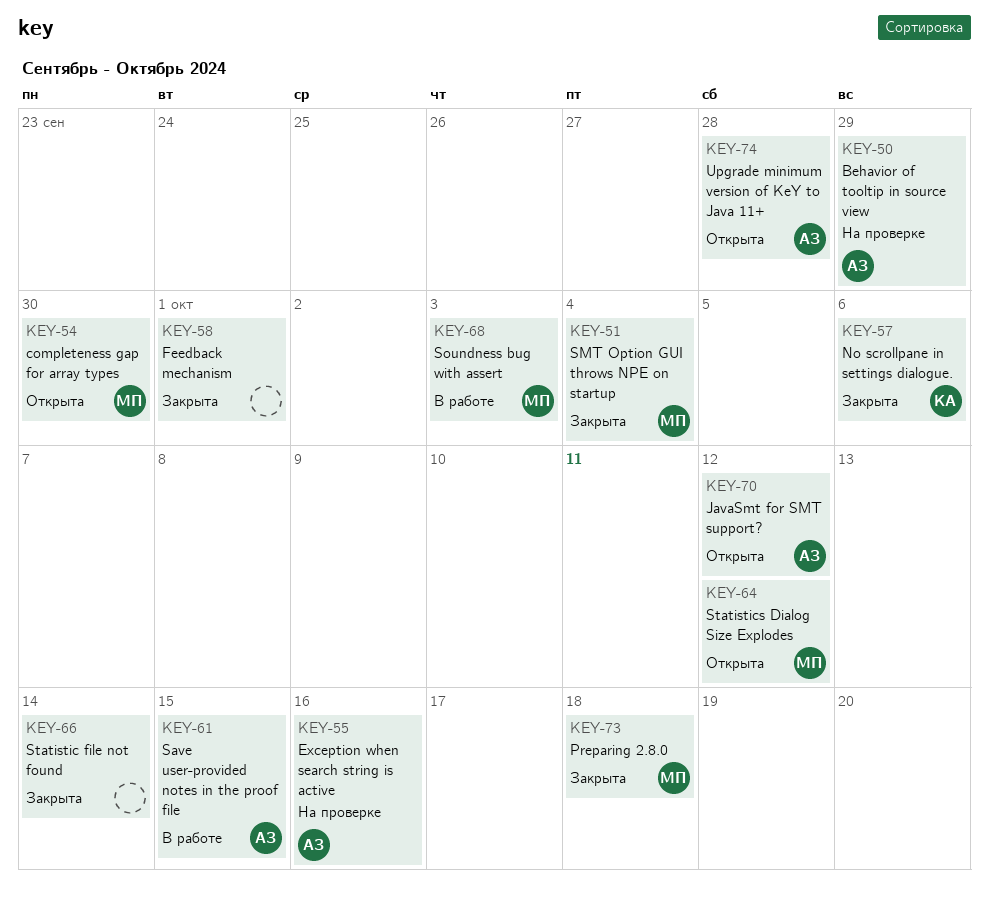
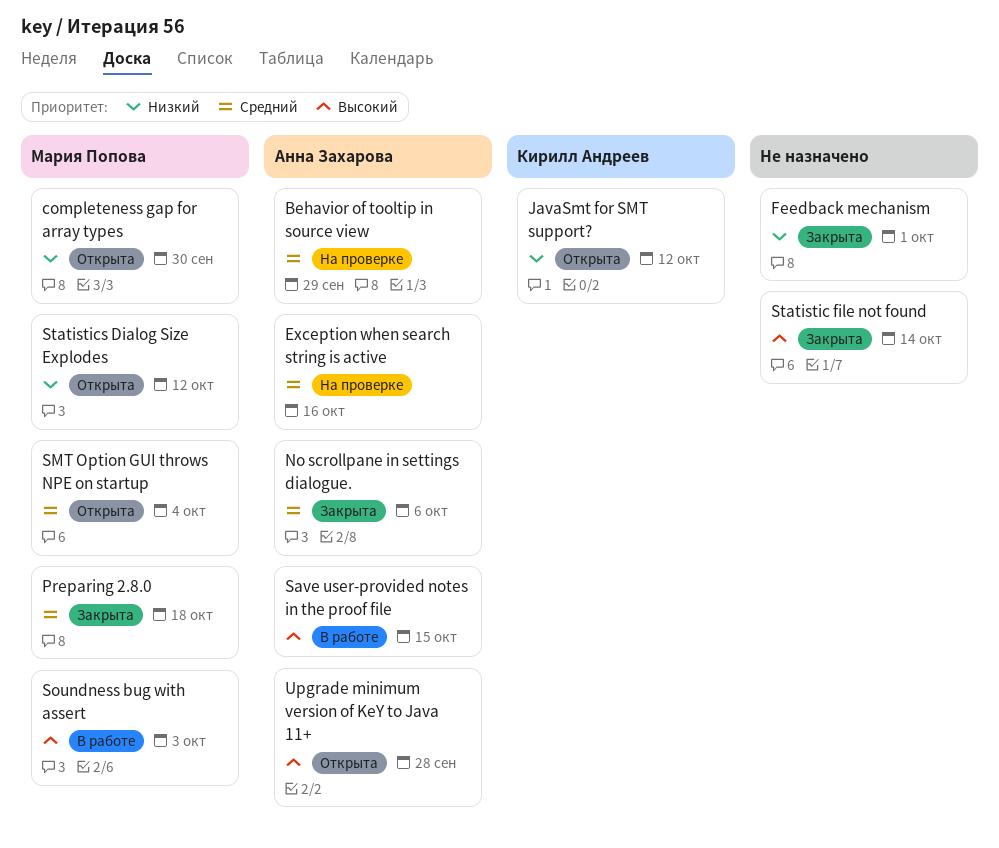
JavaSmt for SMT support?, owner: Анна Захарова -> Кирилл Андреев
No scrollpane in settings dialogue., owner: Кирилл Андреев -> Анна Захарова
SMT Option GUI throws NPE on startup, status: Закрыта -> Открыта

